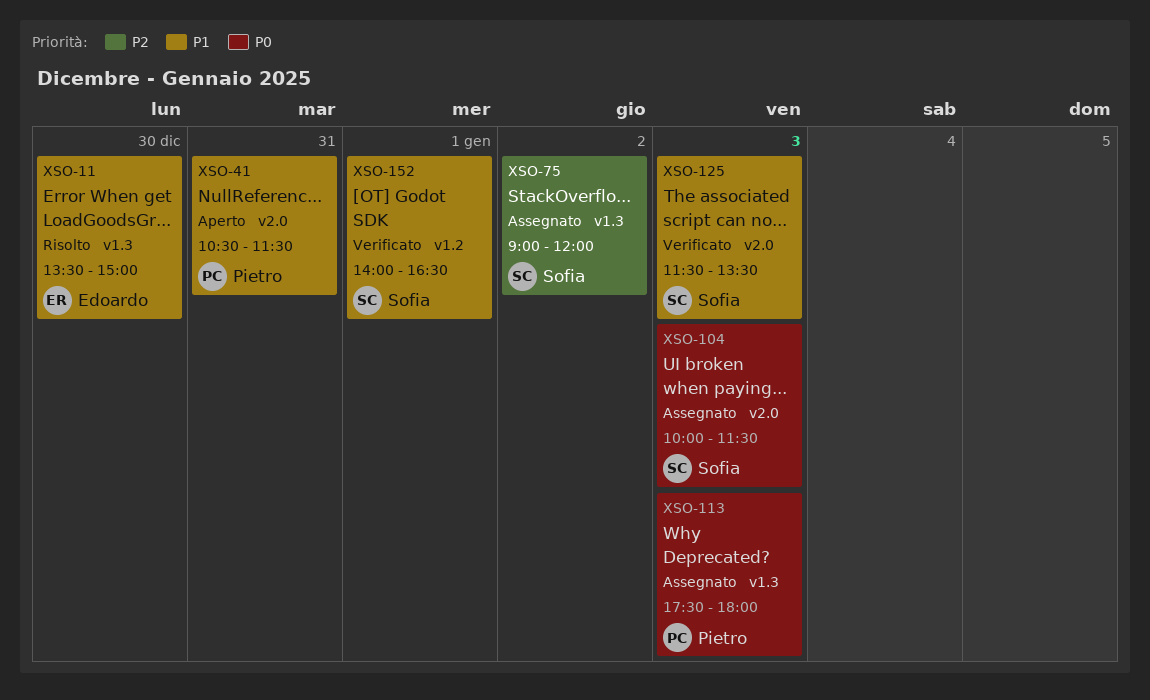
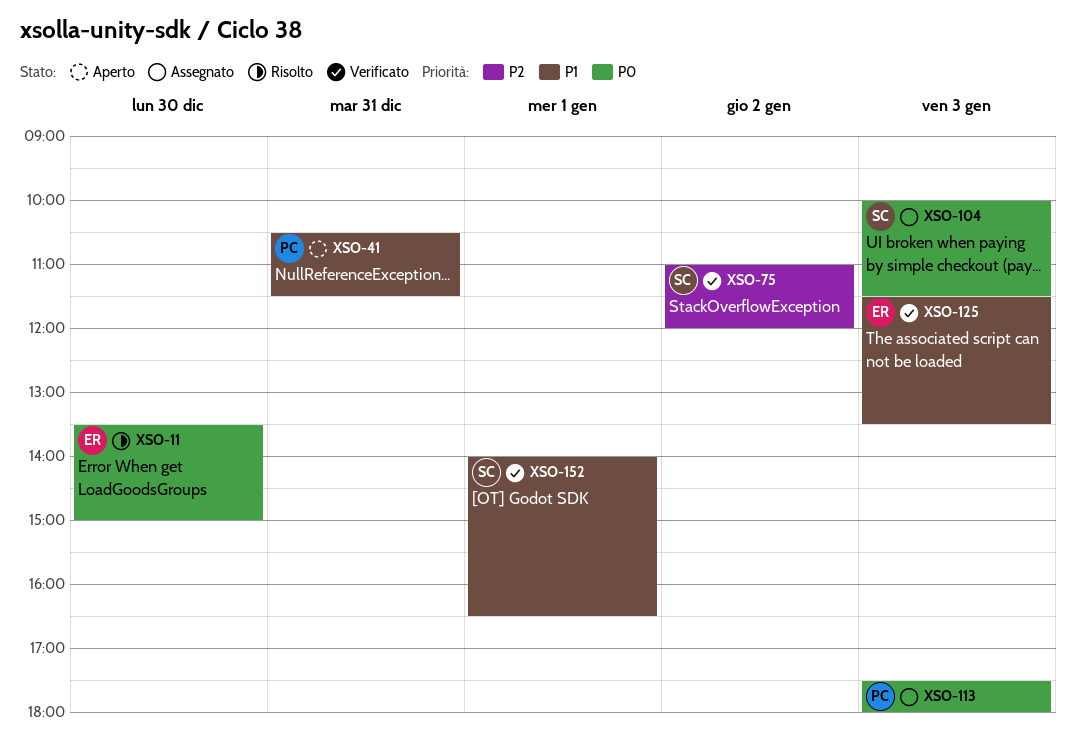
XSO-11, priority: P1 -> P0
XSO-75, status: Assegnato -> Verificato
XSO-75, begins: 09:00 -> 11:00
XSO-125, owner: Sofia -> Edoardo

